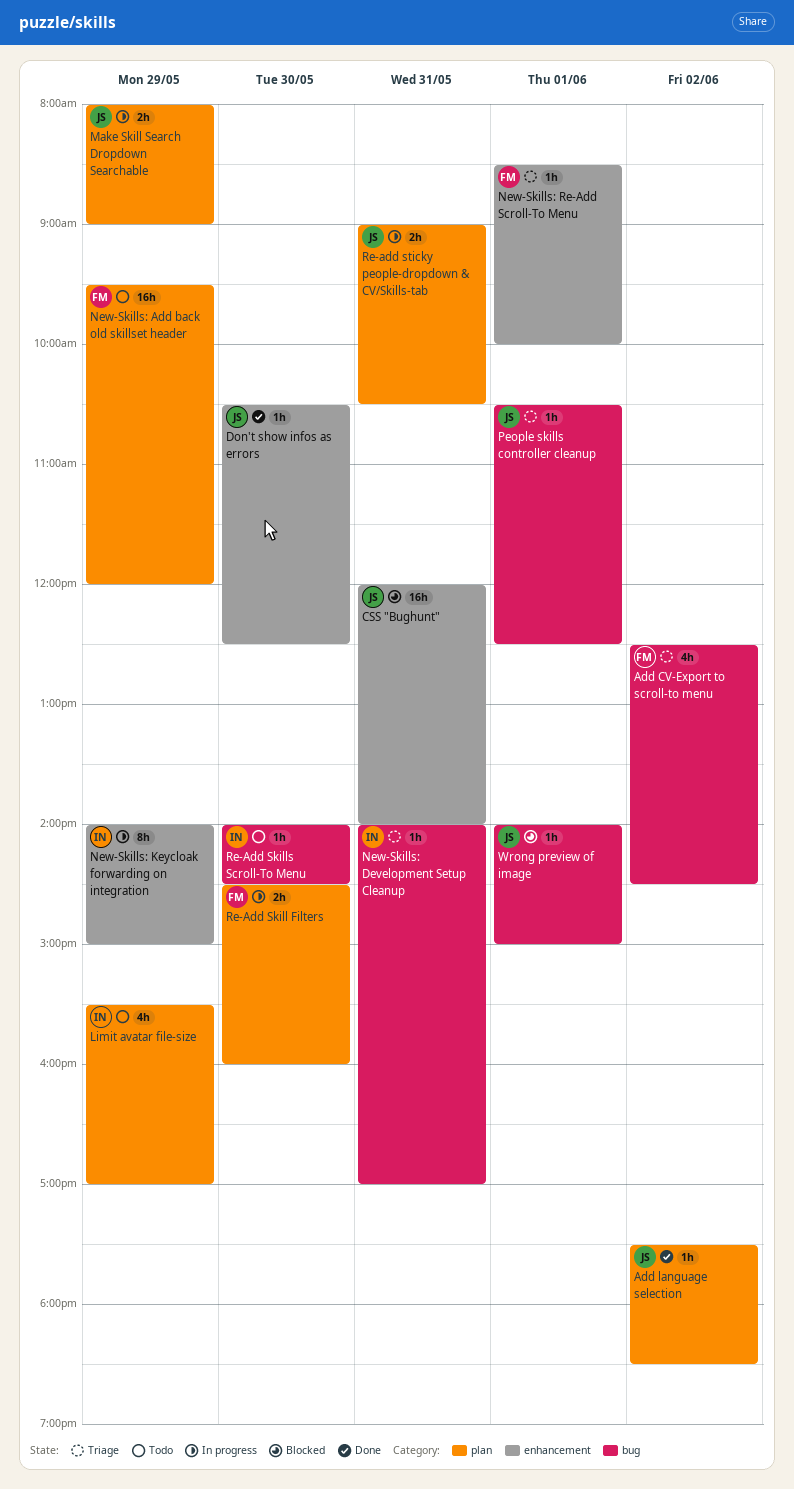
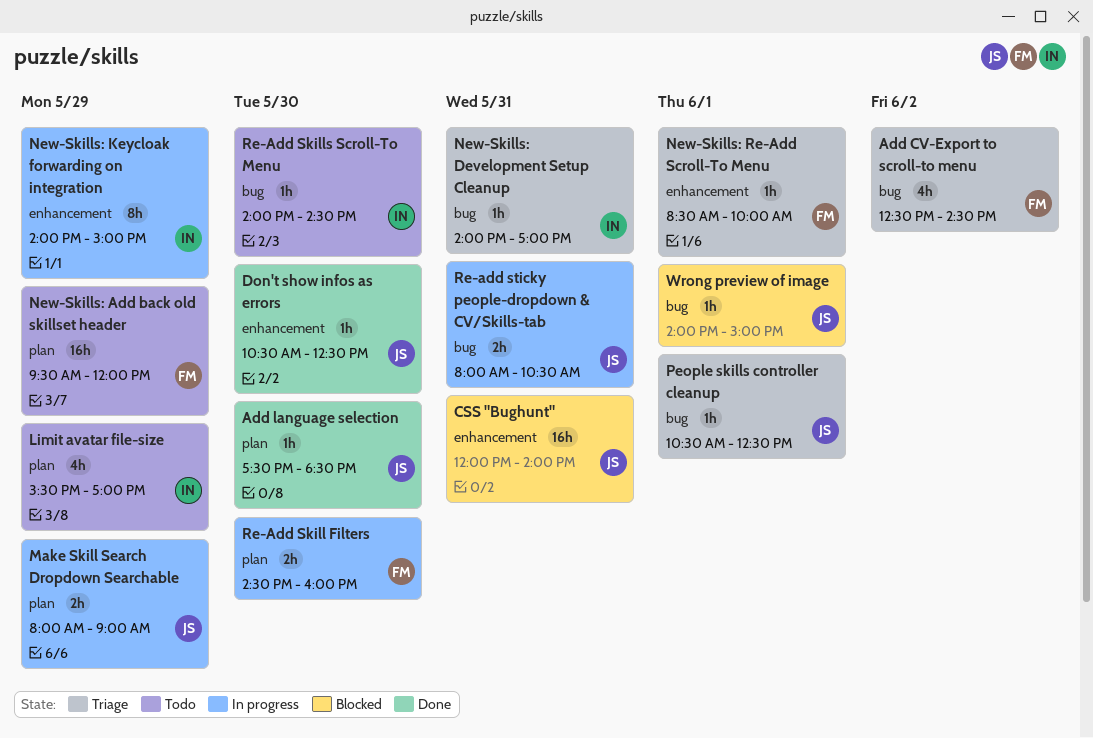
Add language selection, day: Jun 2 -> May 30
Re-add sticky people-dropdown & CV/Skills-tab, label: plan -> bug
Re-add sticky people-dropdown & CV/Skills-tab, begins: 09:00 -> 08:00

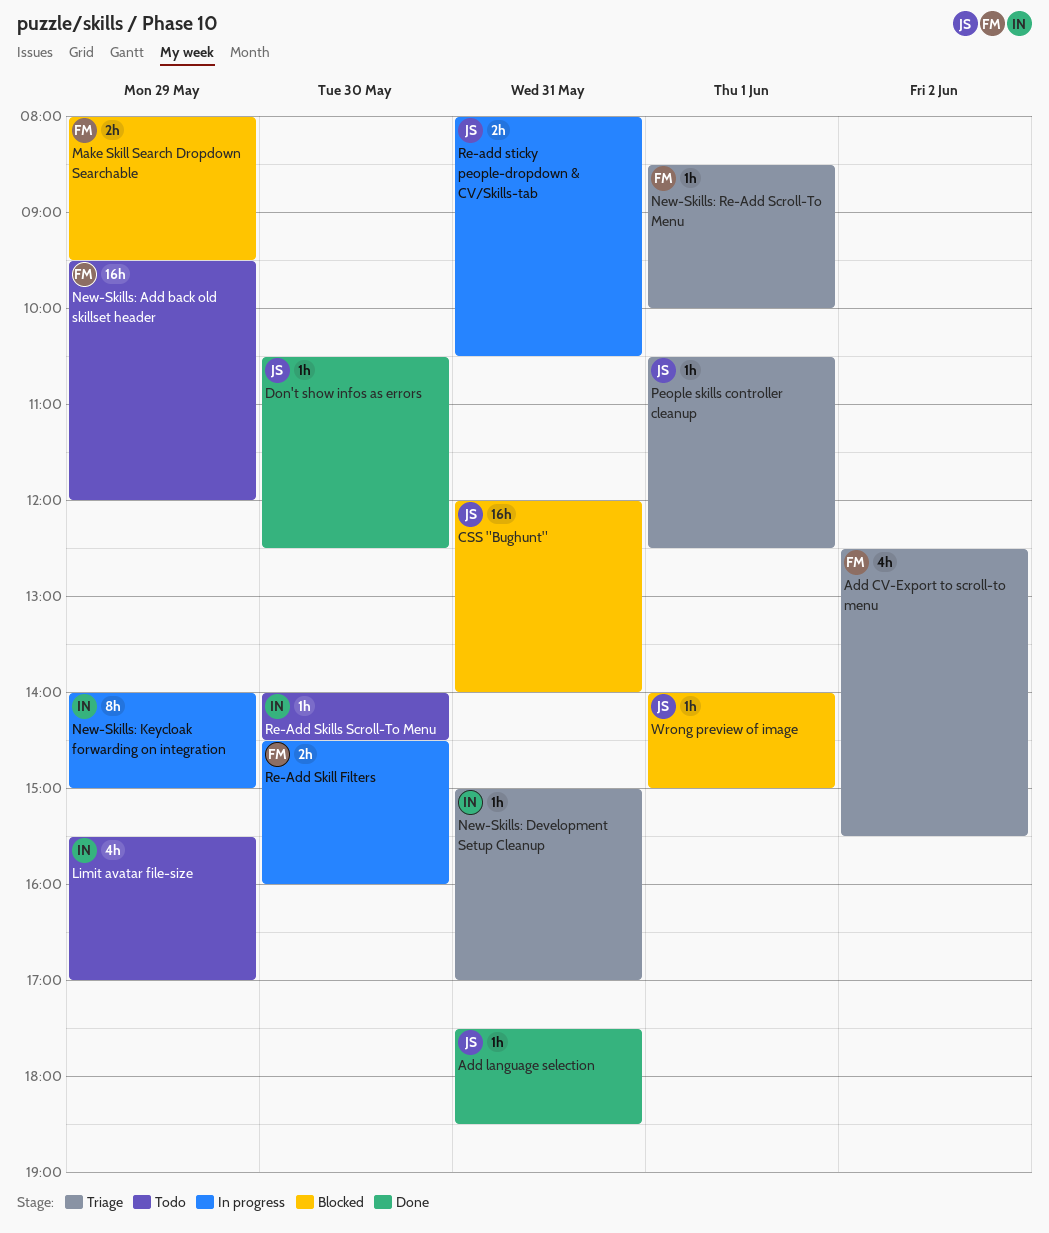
Add CV-Export to scroll-to menu, ends: 14:30 -> 15:30
Add language selection, day: May 30 -> May 31
Make Skill Search Dropdown Searchable, status: In progress -> Blocked
Make Skill Search Dropdown Searchable, owner: JS -> FM
Make Skill Search Dropdown Searchable, ends: 09:00 -> 09:30
New-Skills: Development Setup Cleanup, begins: 14:00 -> 15:00

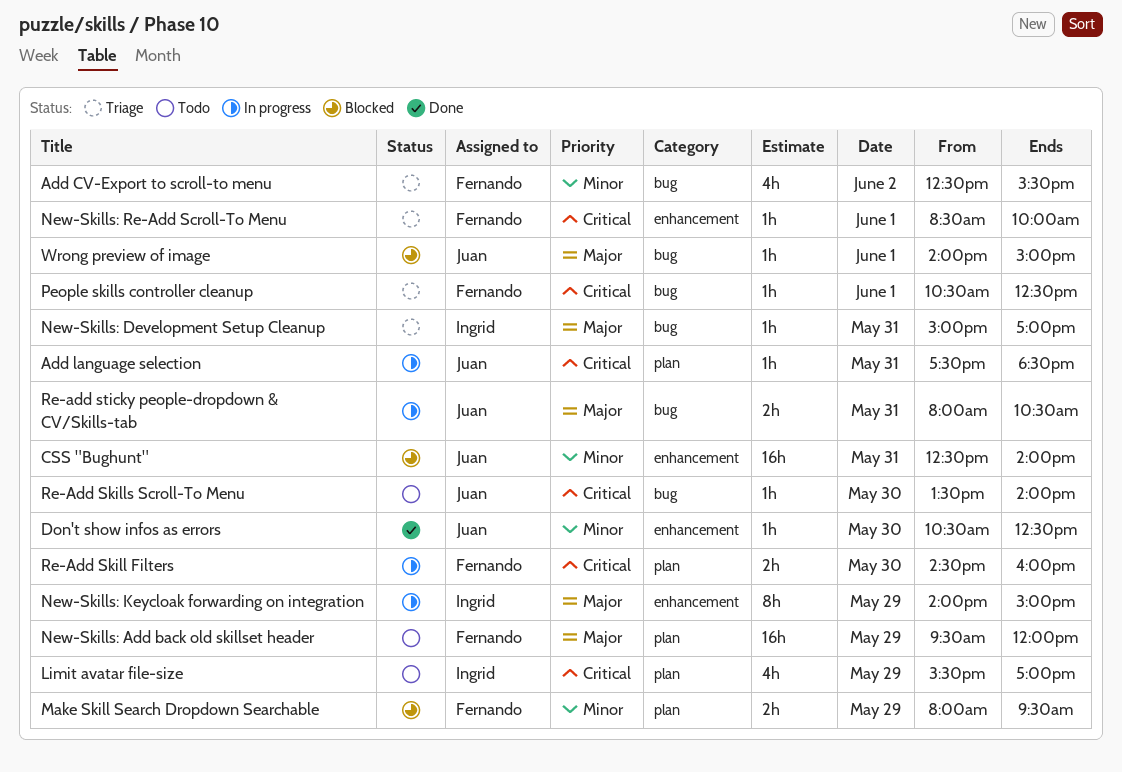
Add language selection, status: Done -> In progress
CSS "Bughunt", begins: 12:00 -> 12:30
People skills controller cleanup, owner: Juan -> Fernando
Re-Add Skills Scroll-To Menu, owner: Ingrid -> Juan
Re-Add Skills Scroll-To Menu, begins: 14:00 -> 13:30
Re-Add Skills Scroll-To Menu, ends: 14:30 -> 14:00

